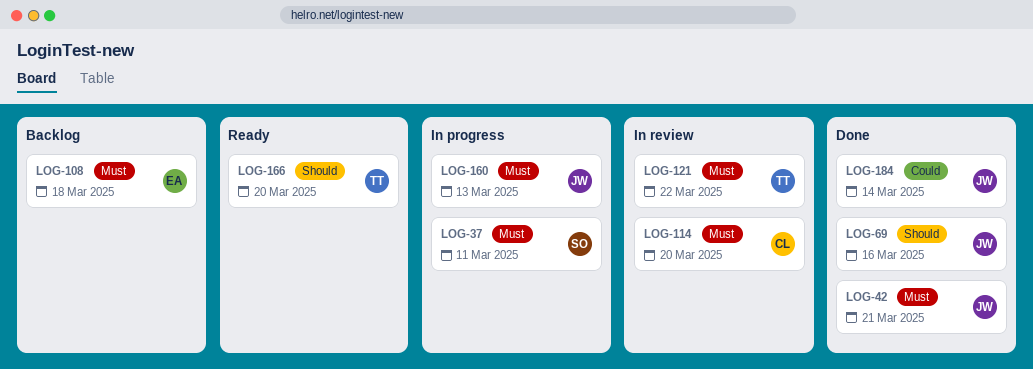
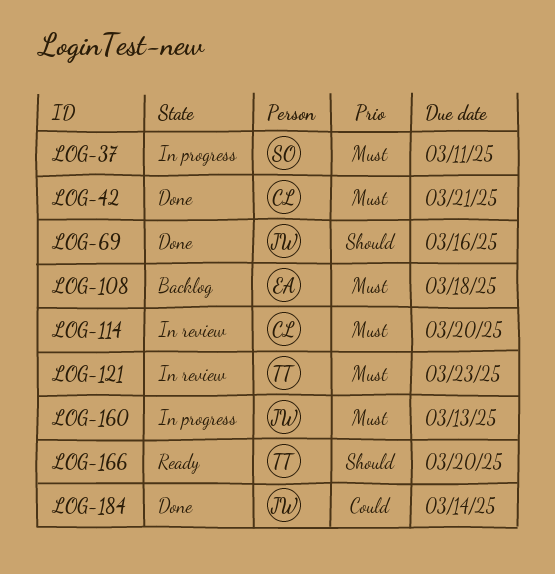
LOG-42, owner: JW -> CL
LOG-121, due: Mar 22 -> Mar 23

